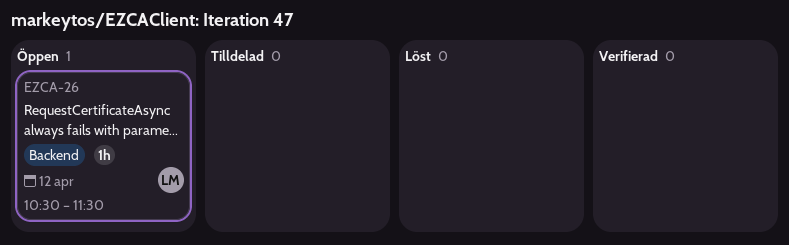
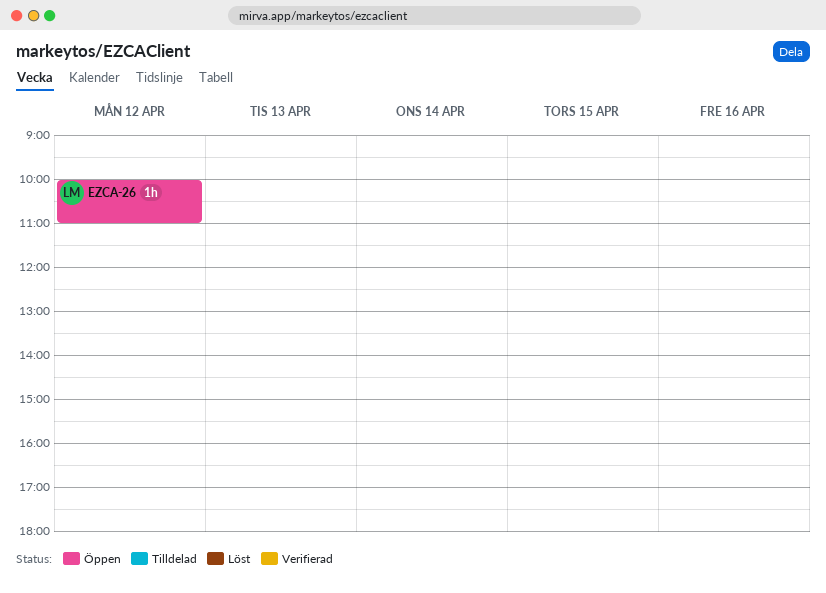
EZCA-26, begins: 10:30 -> 10:00
EZCA-26, ends: 11:30 -> 11:00

